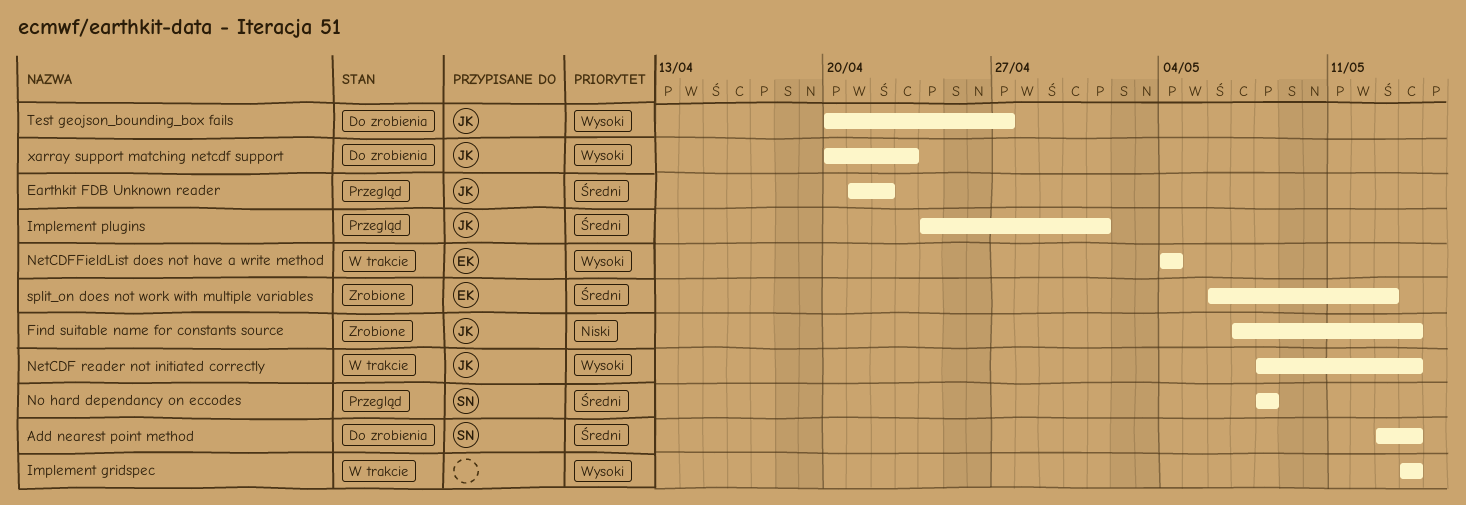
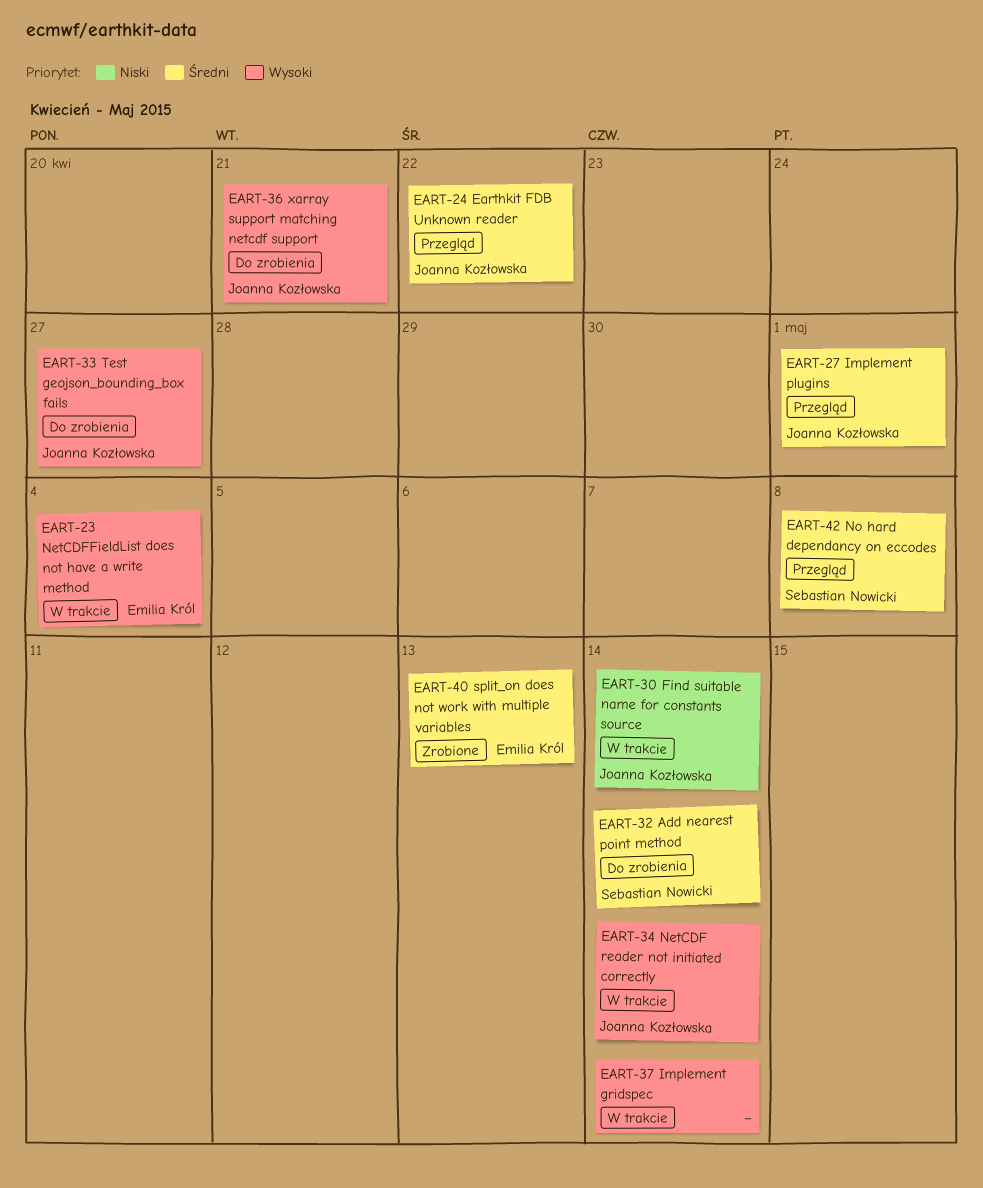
Find suitable name for constants source, status: Zrobione -> W trakcie
xarray support matching netcdf support, due: Apr 23 -> Apr 21

